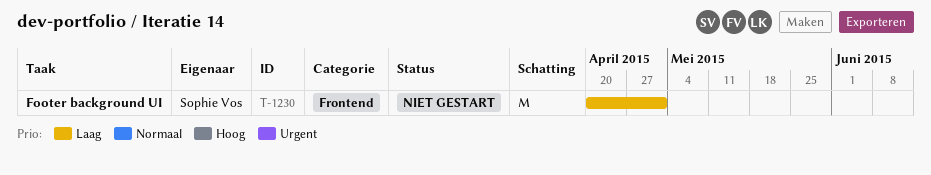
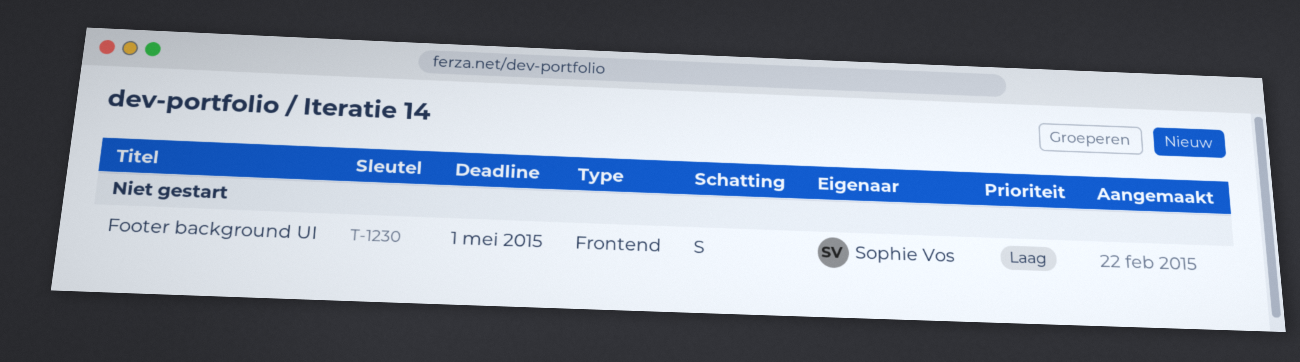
T-1230, estimate: M -> S

